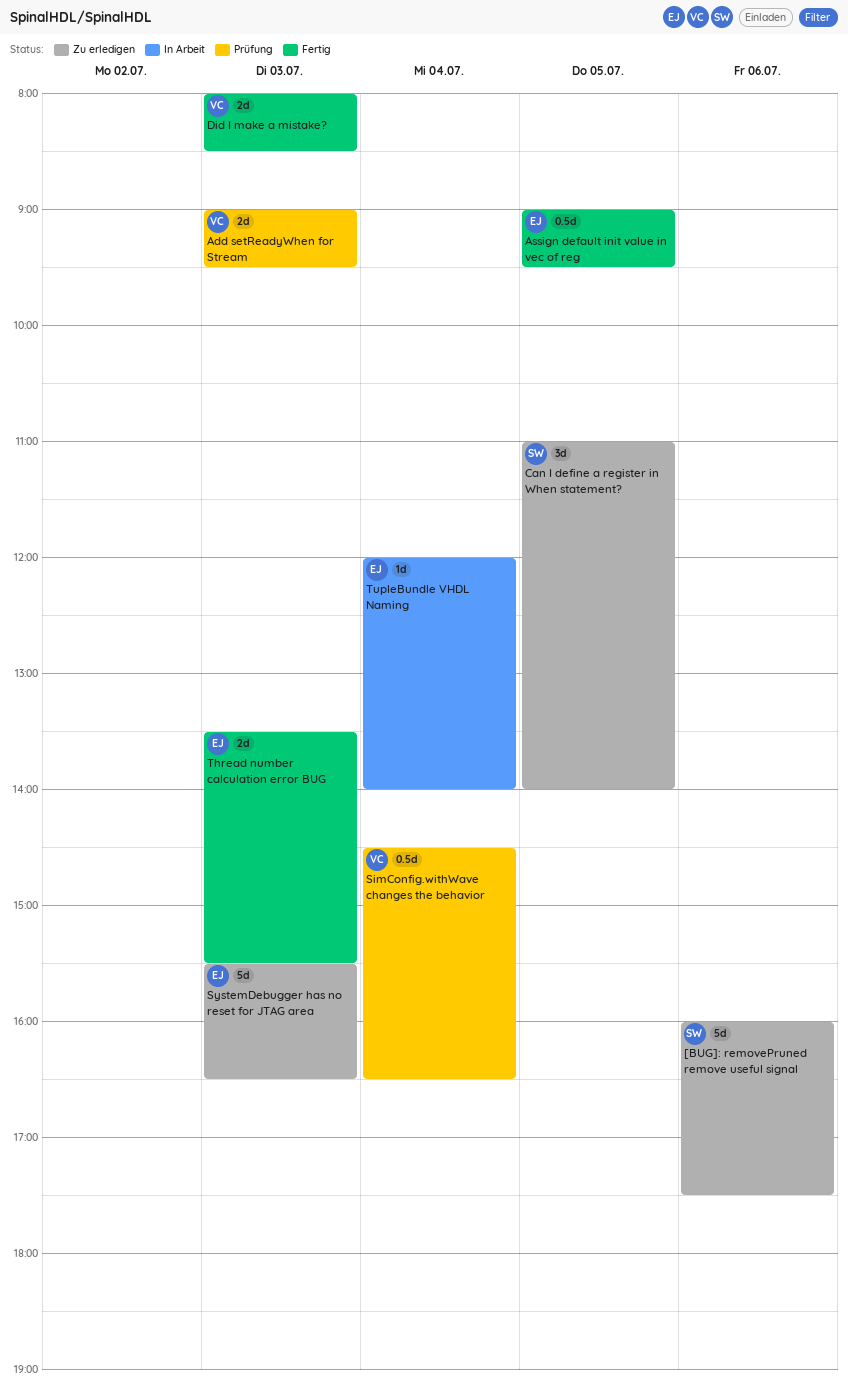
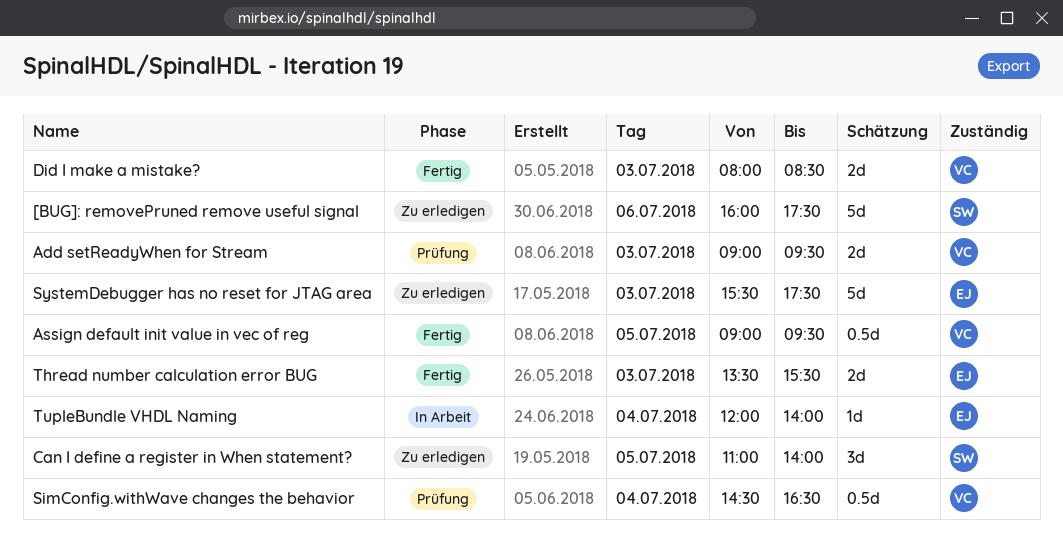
Assign default init value in vec of reg, owner: EJ -> VC
SystemDebugger has no reset for JTAG area, ends: 16:30 -> 17:30

